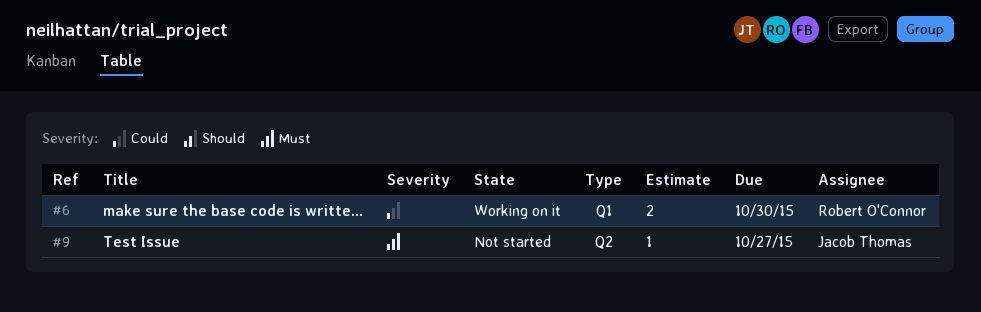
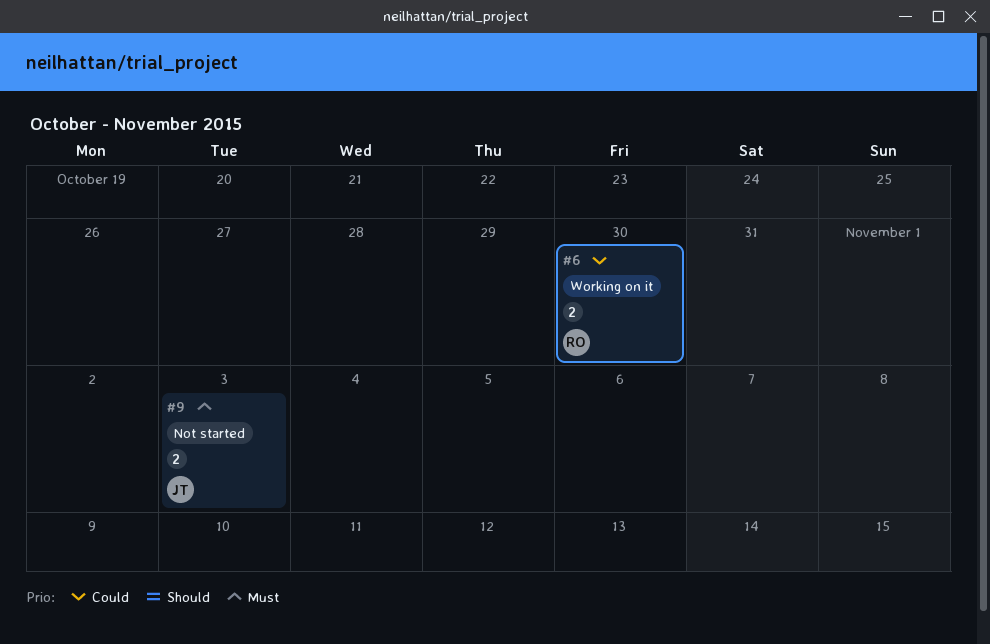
#9, estimate: 1 -> 2
#9, due: Oct 27 -> Nov 3

